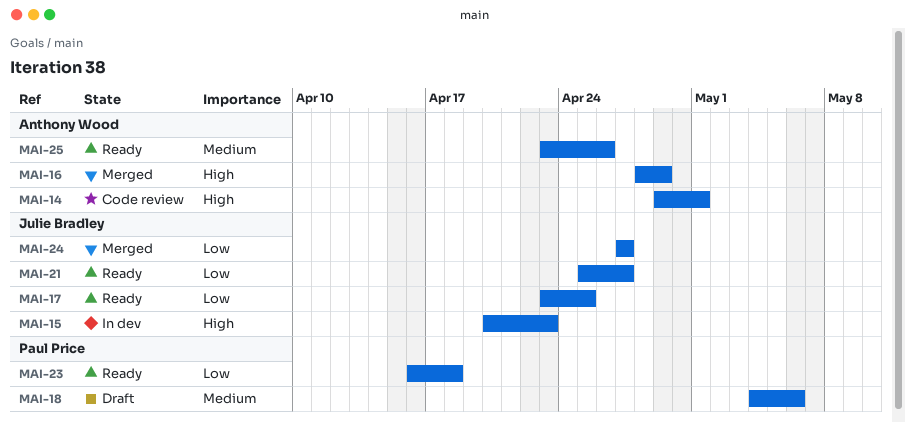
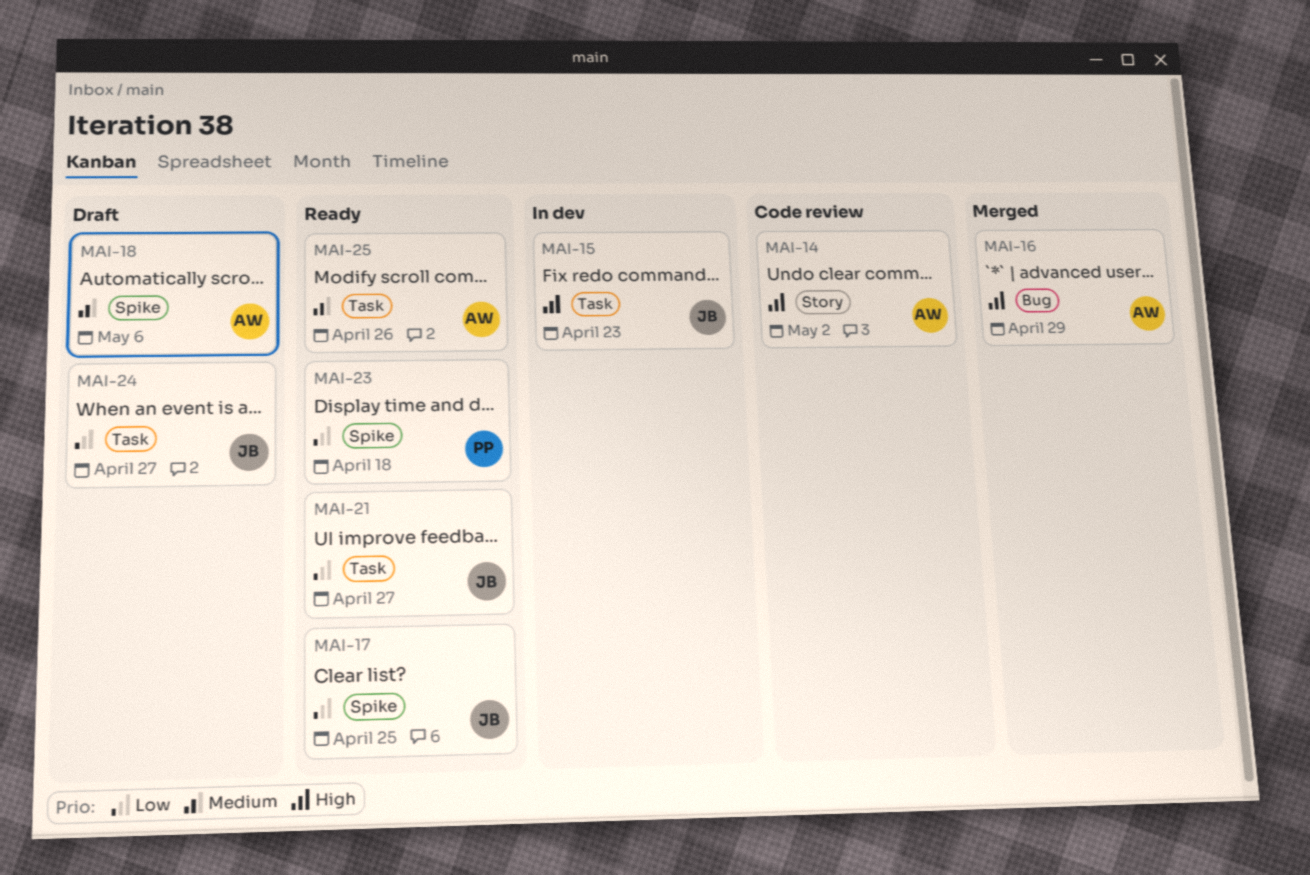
MAI-14, due: May 1 -> May 2
MAI-18, owner: Paul Price -> Anthony Wood
MAI-24, status: Merged -> Draft

